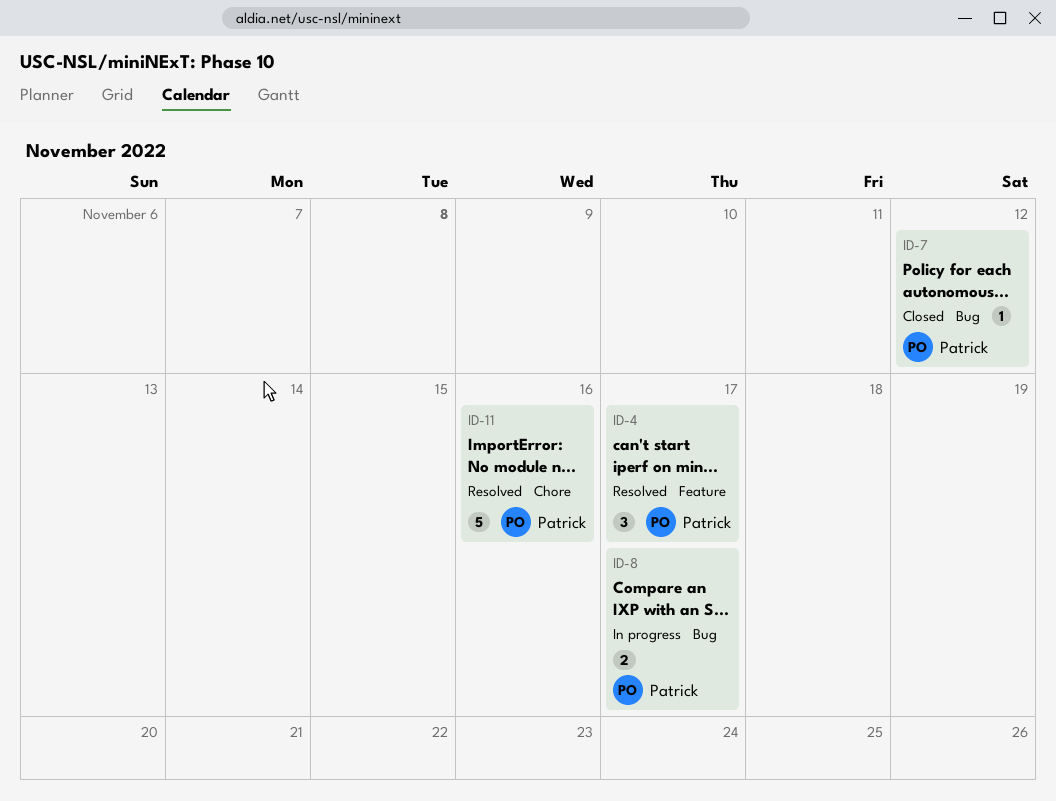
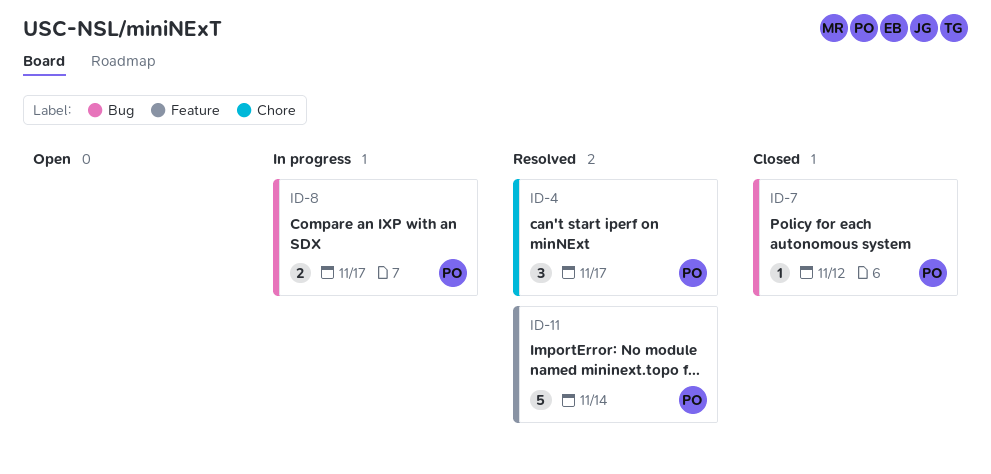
ID-4, label: Feature -> Chore
ID-11, label: Chore -> Feature
ID-11, due: Nov 16 -> Nov 14

